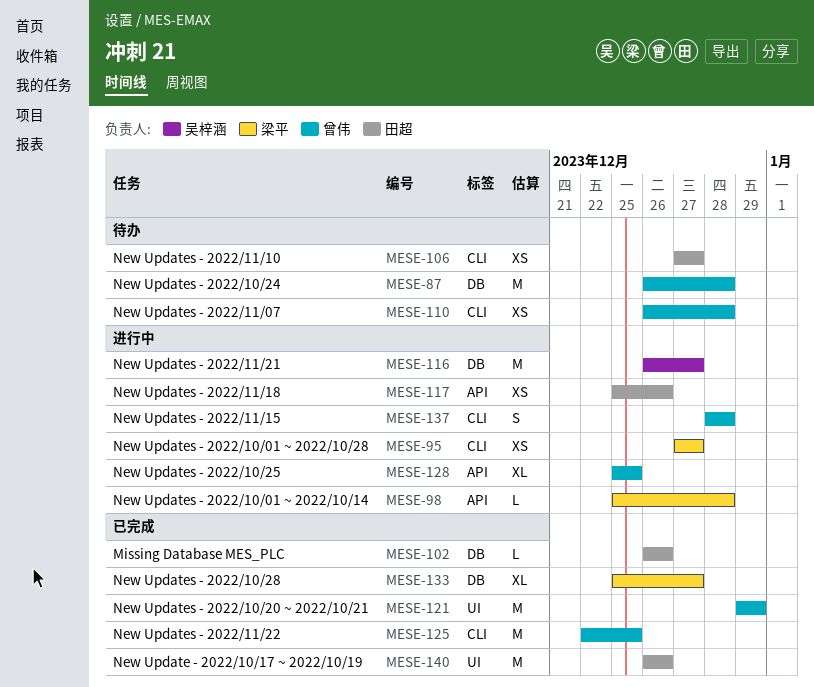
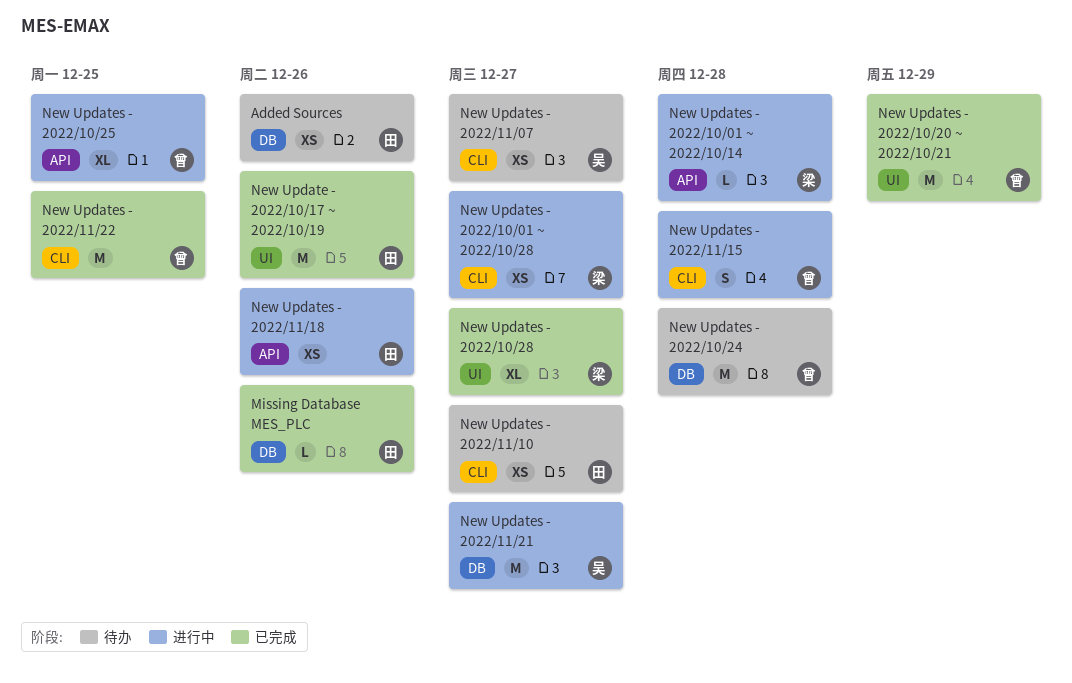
Added Sources: none -> present
New Updates - 2022/10/28, label: DB -> UI
New Updates - 2022/11/07, owner: 曾伟 -> 吴梓涵
New Updates - 2022/11/07, due: Dec 28 -> Dec 27

